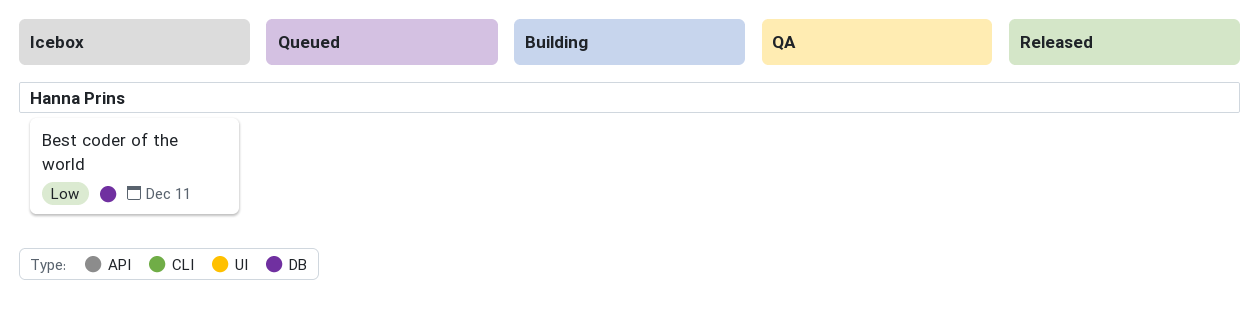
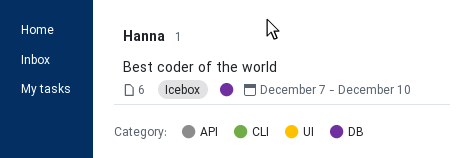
Best coder of the world, due: Dec 11 -> Dec 10

